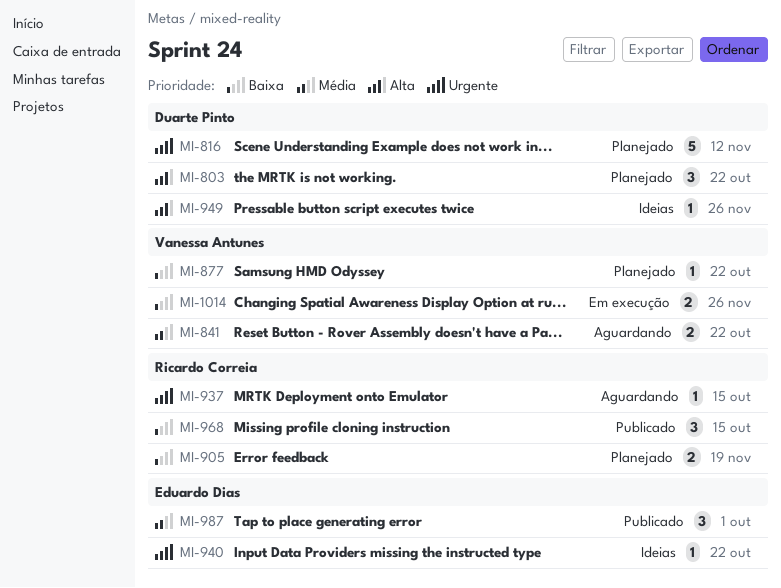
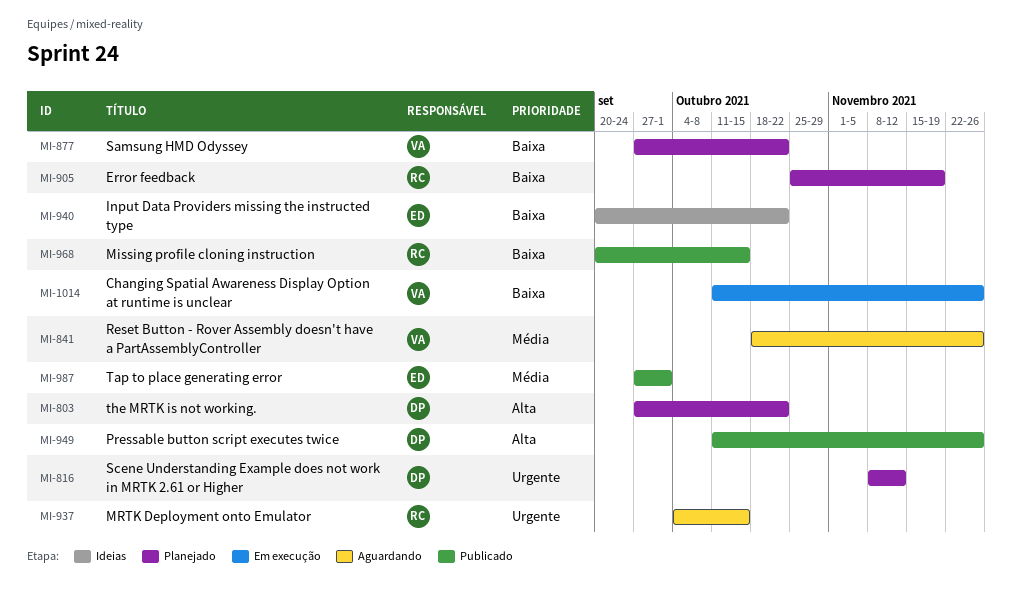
MI-841, due: Oct 22 -> Nov 26
MI-940, priority: Urgente -> Baixa
MI-949, status: Ideias -> Publicado

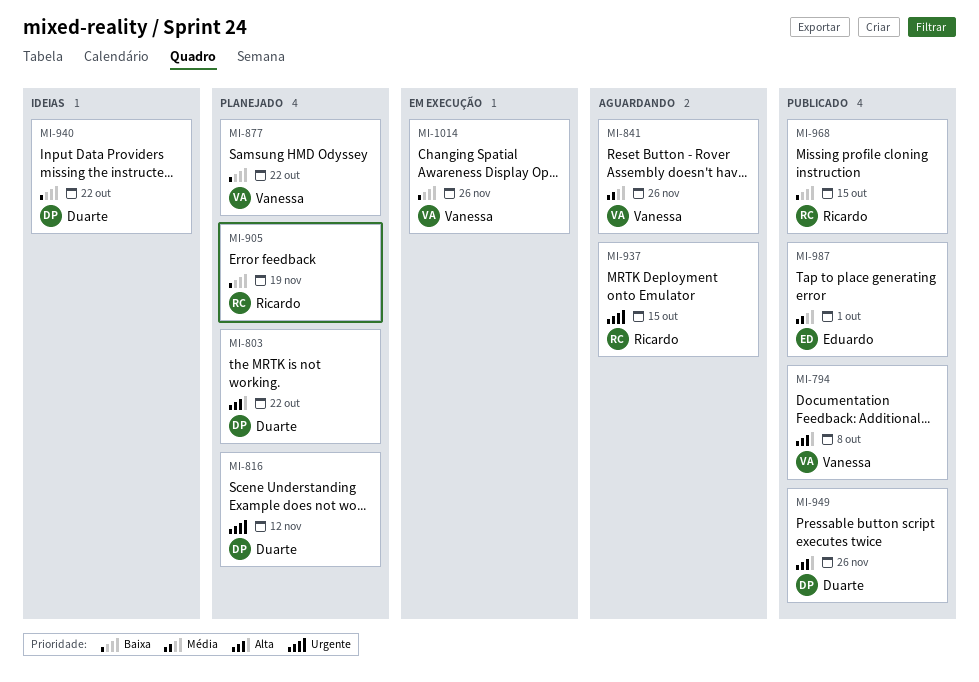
MI-794: none -> present
MI-940, owner: Eduardo -> Duarte

